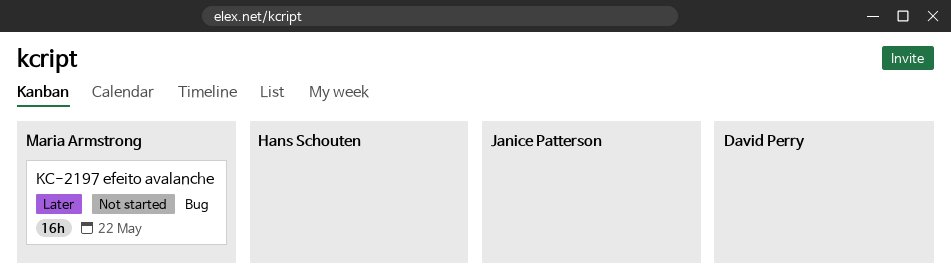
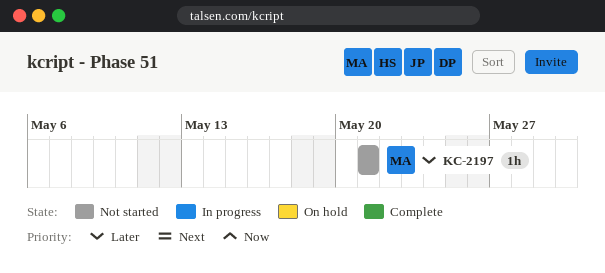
KC-2197, estimate: 16h -> 1h
KC-2197, due: May 22 -> May 21

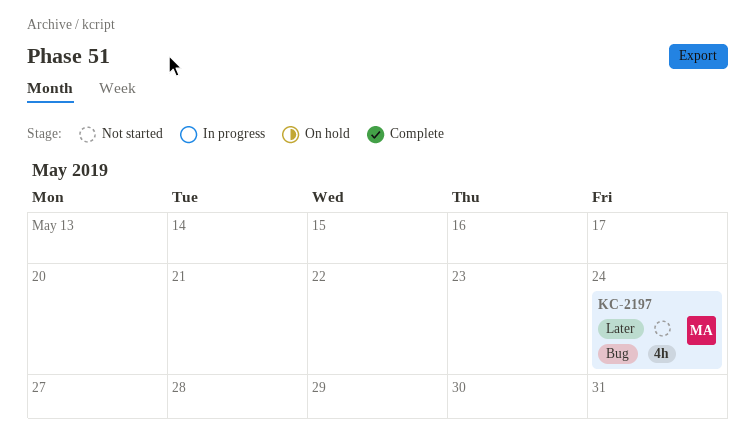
KC-2197, estimate: 1h -> 4h
KC-2197, due: May 21 -> May 24

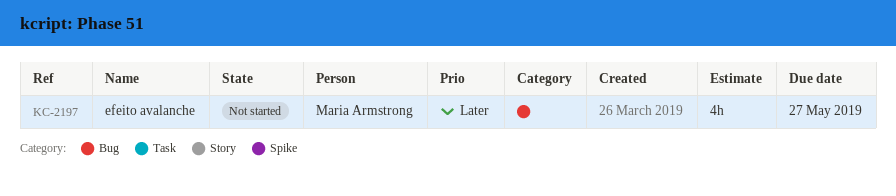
KC-2197, due: May 24 -> May 27

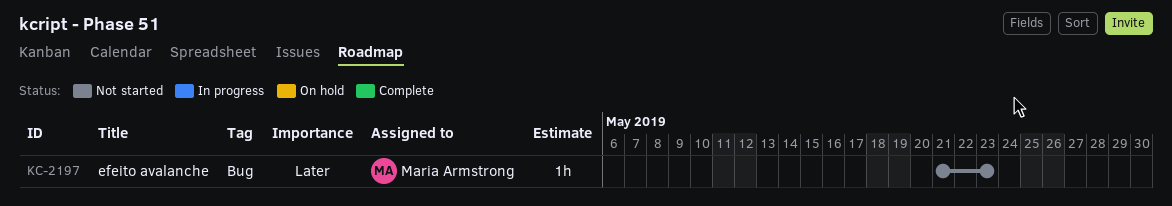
KC-2197, estimate: 4h -> 1h
KC-2197, due: May 27 -> May 23

